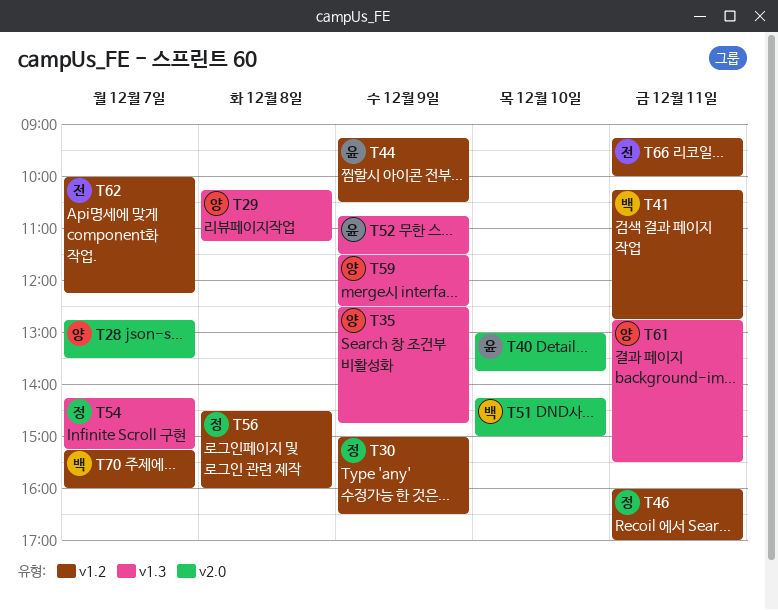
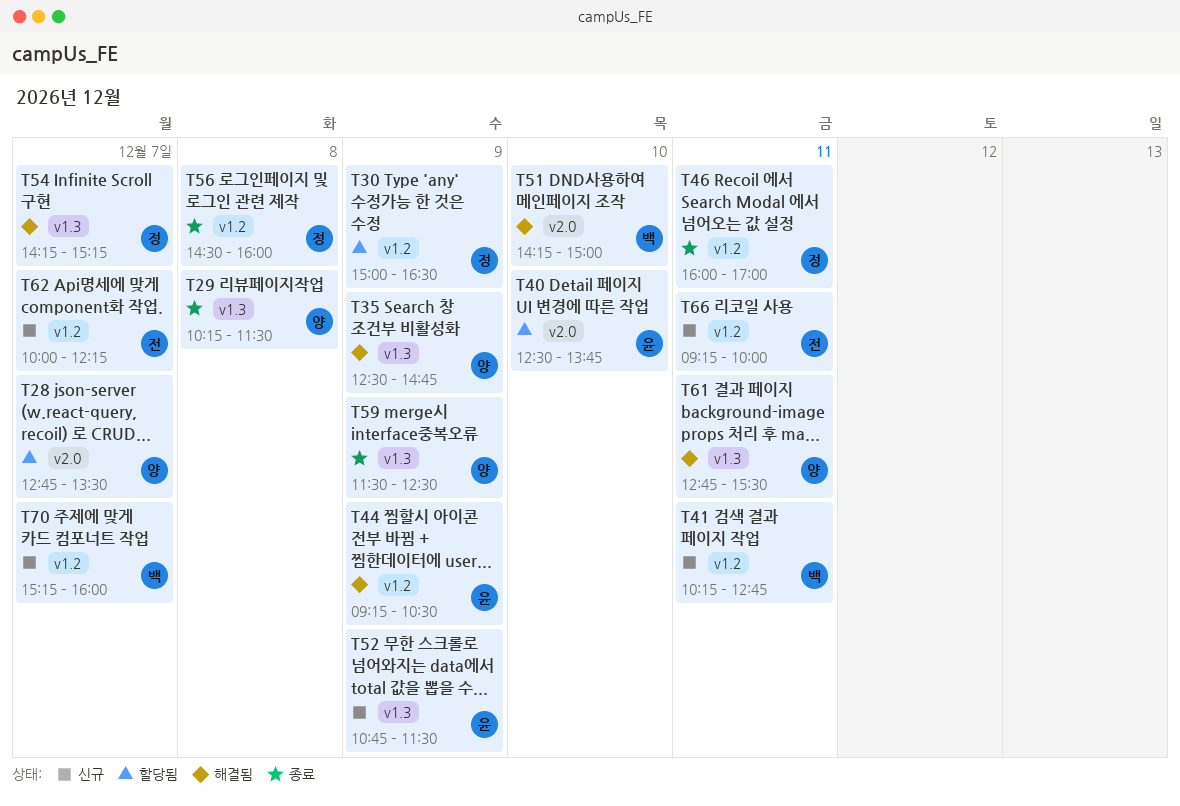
T29, ends: 11:15 -> 11:30
T40, begins: 13:00 -> 12:30

